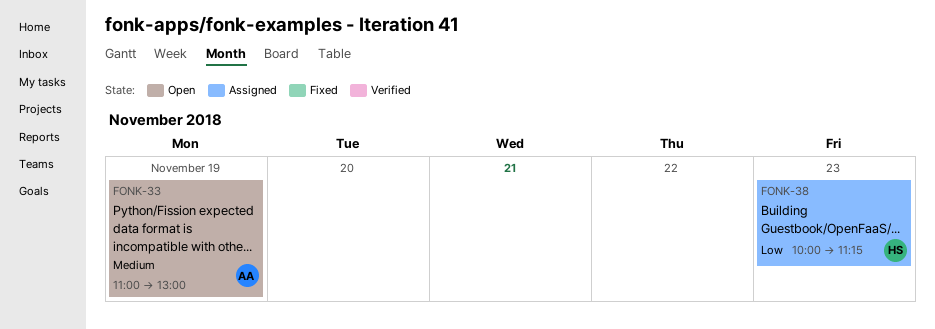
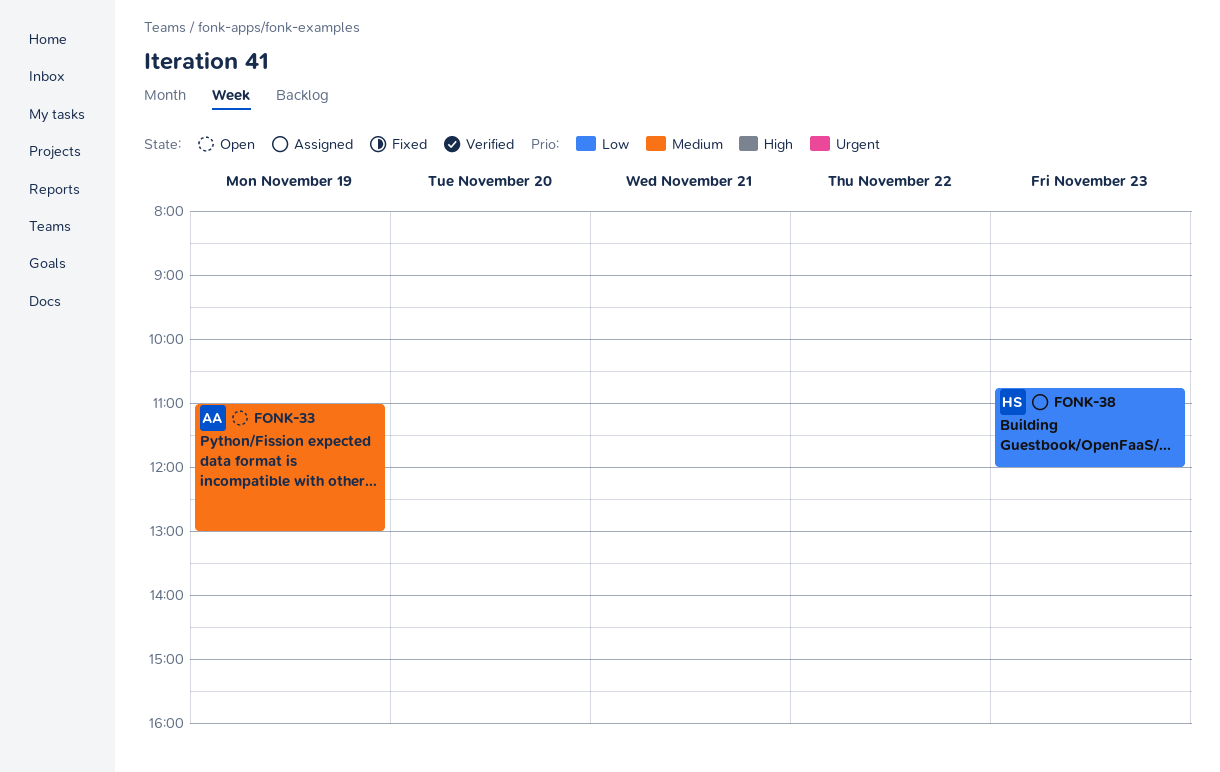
FONK-38, begins: 10:00 -> 10:45
FONK-38, ends: 11:15 -> 12:00

